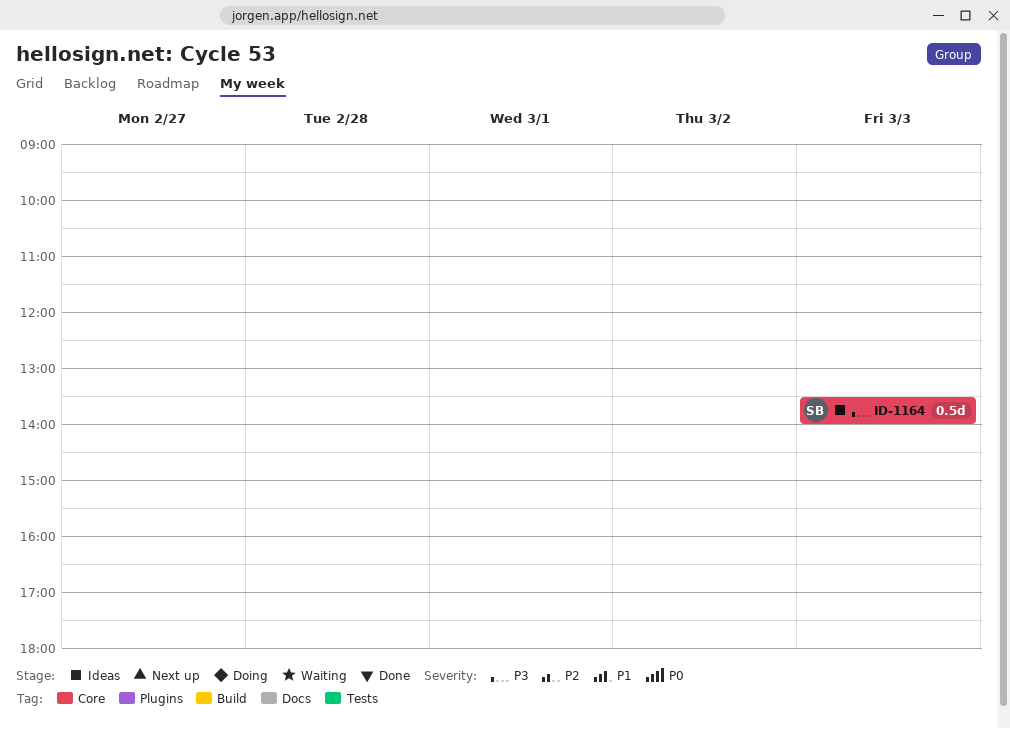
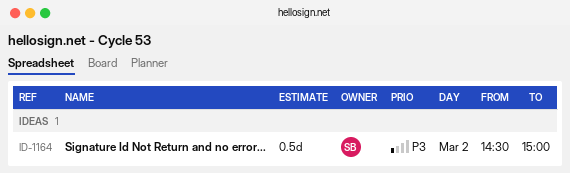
ID-1164, day: Mar 3 -> Mar 2
ID-1164, begins: 13:30 -> 14:30
ID-1164, ends: 14:00 -> 15:00

